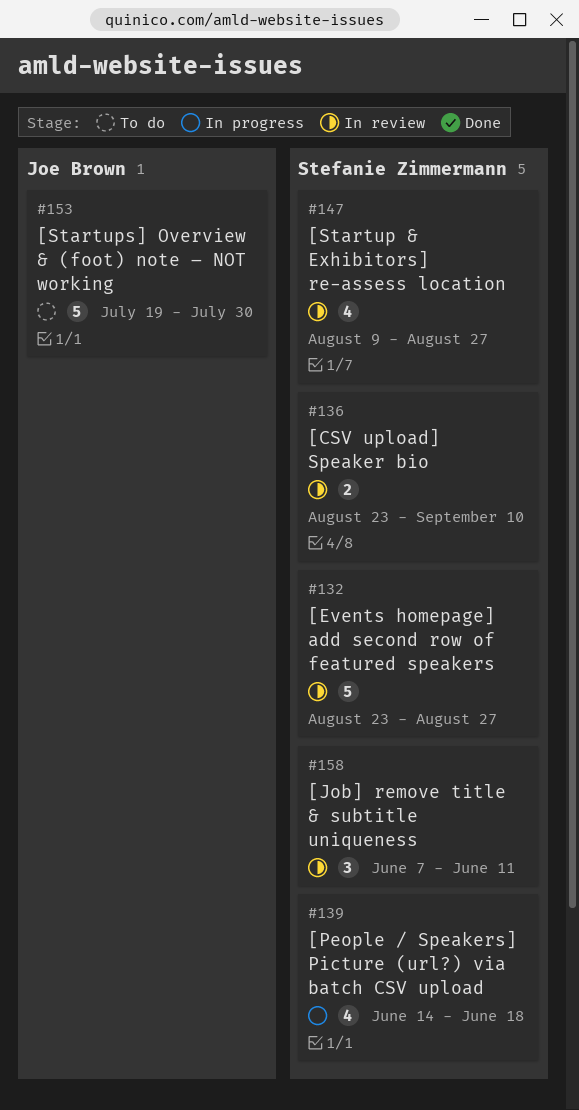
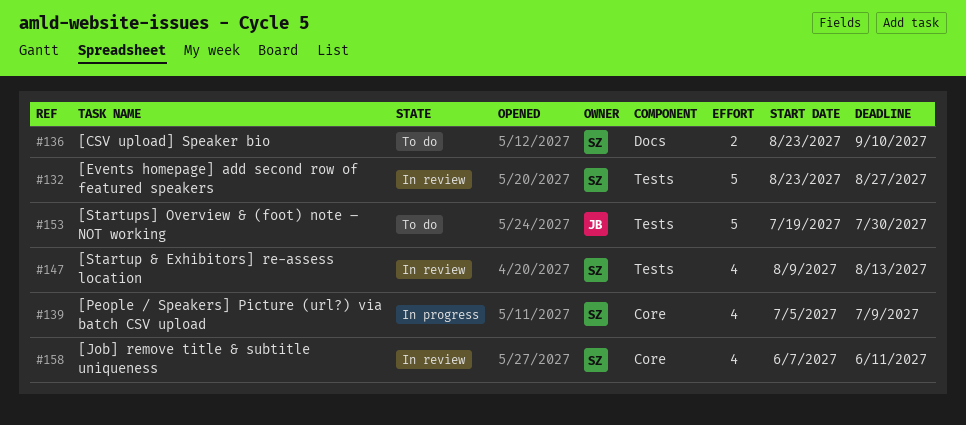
#136, status: In review -> To do
#139, start: Jun 14 -> Jul 5
#139, due: Jun 18 -> Jul 9
#147, due: Aug 27 -> Aug 13
#158, estimate: 3 -> 4

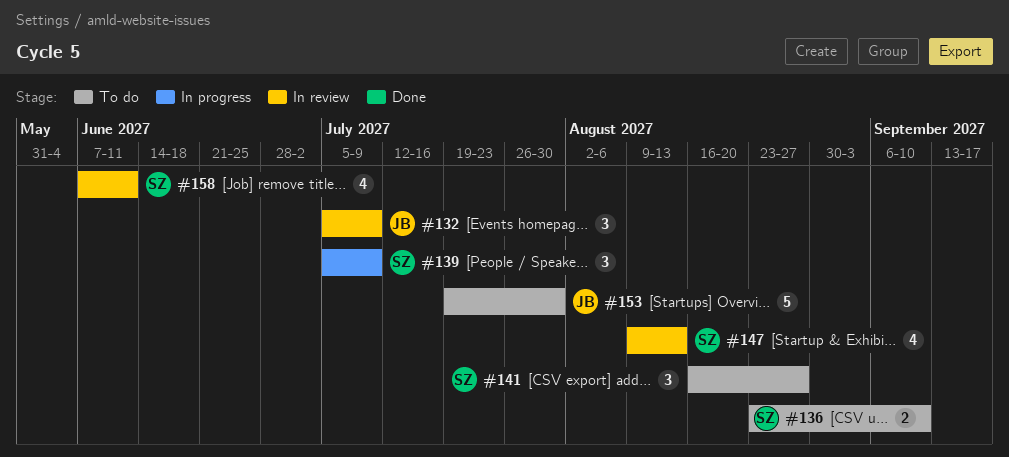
#132, owner: SZ -> JB
#132, estimate: 5 -> 3
#132, start: Aug 23 -> Jul 5
#132, due: Aug 27 -> Jul 9
#139, estimate: 4 -> 3
#141: none -> present

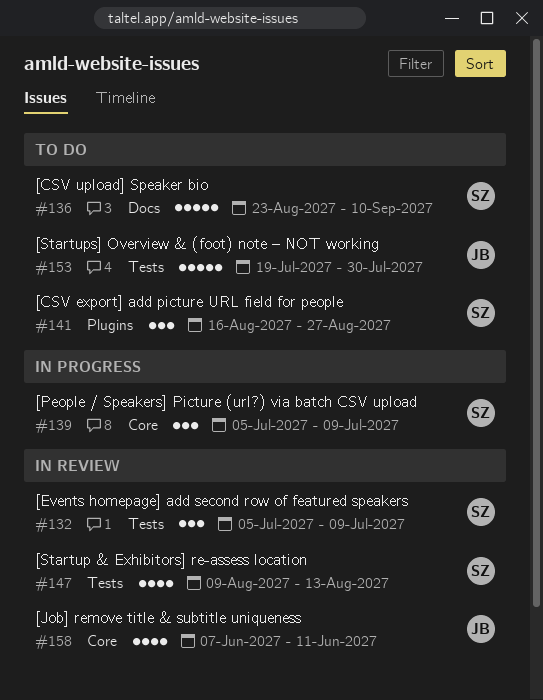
#132, owner: JB -> SZ
#136, estimate: 2 -> 5
#158, owner: SZ -> JB

